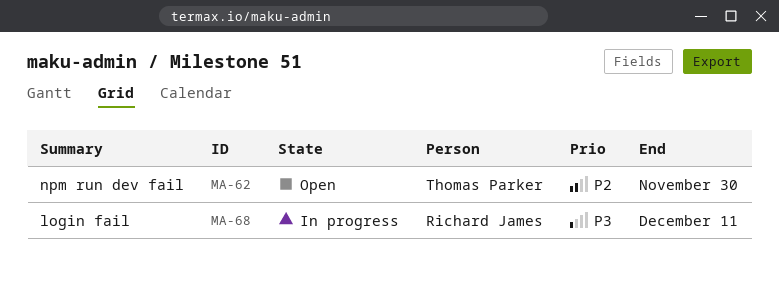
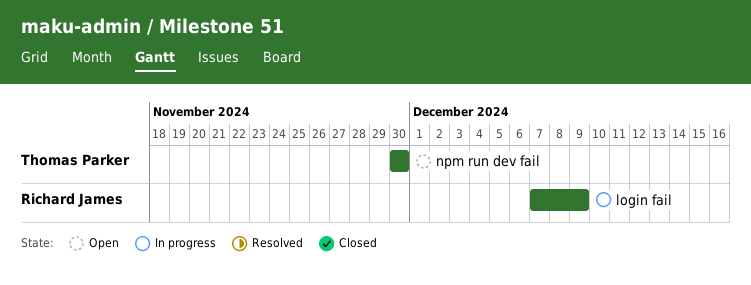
login fail, due: Dec 11 -> Dec 9

